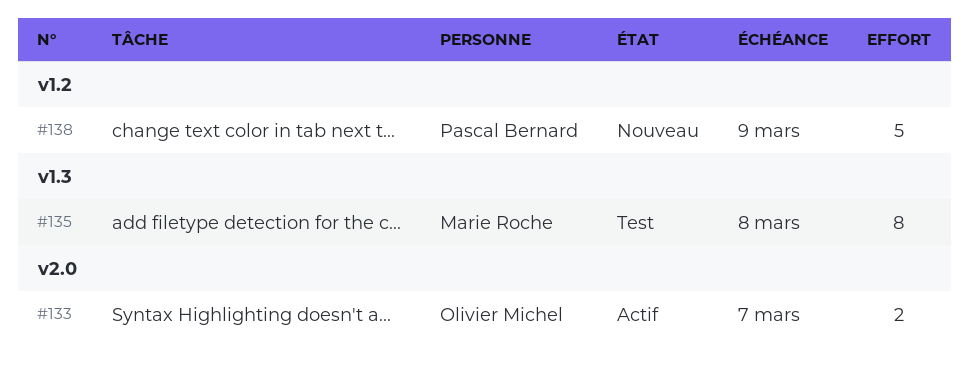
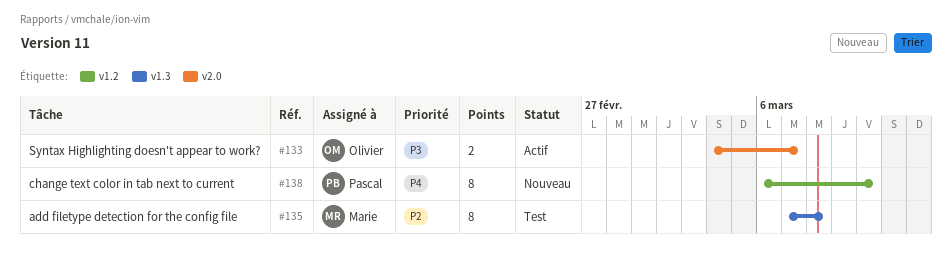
#138, estimate: 5 -> 8
#138, due: Mar 9 -> Mar 10

